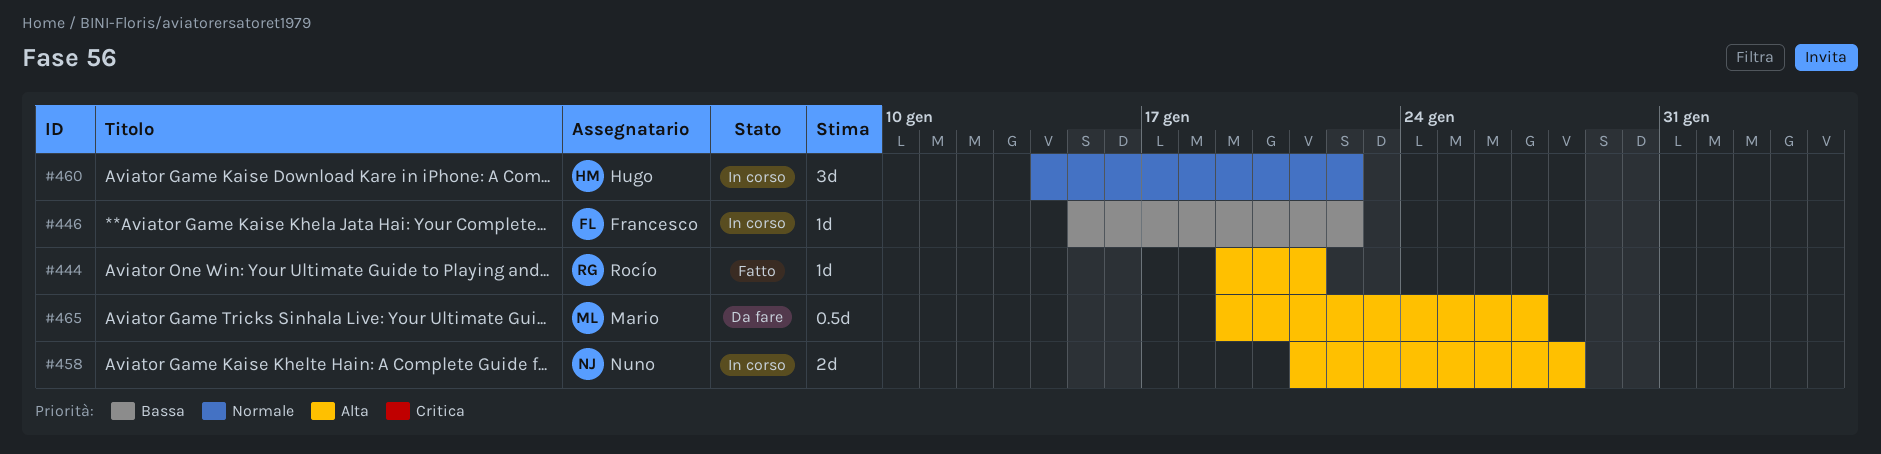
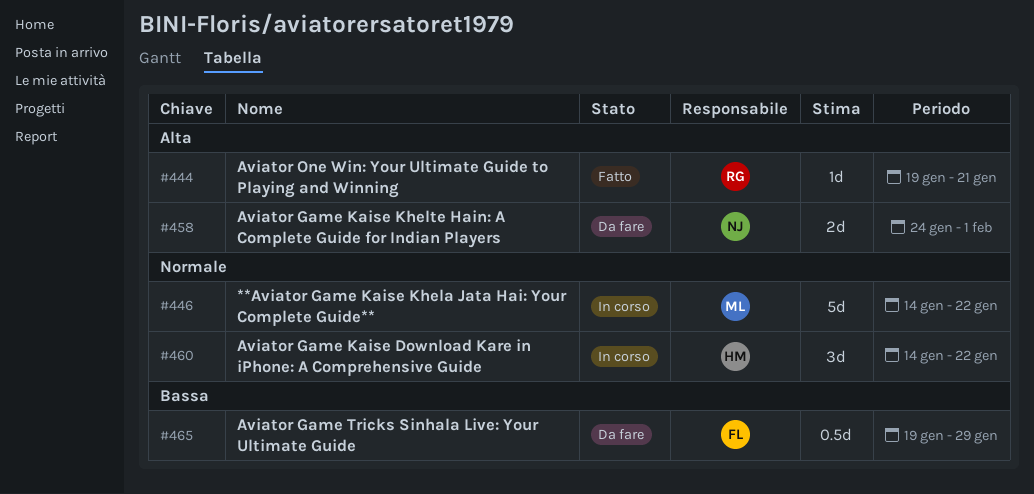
#446, owner: Francesco -> Mario
#446, priority: Bassa -> Normale
#446, estimate: 1d -> 5d
#446, start: Jan 15 -> Jan 14
#458, status: In corso -> Da fare
#458, start: Jan 21 -> Jan 24
#458, due: Jan 28 -> Feb 1
#465, owner: Mario -> Francesco
#465, priority: Alta -> Bassa
#465, due: Jan 27 -> Jan 29

